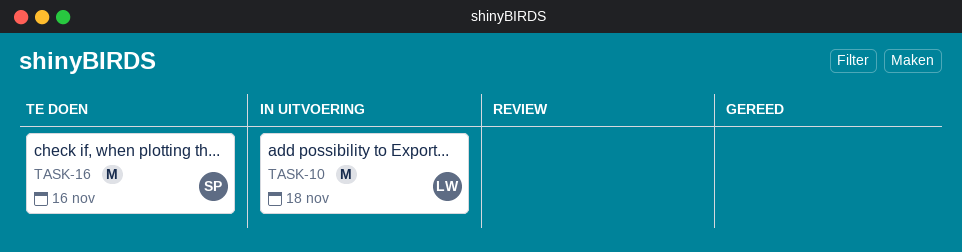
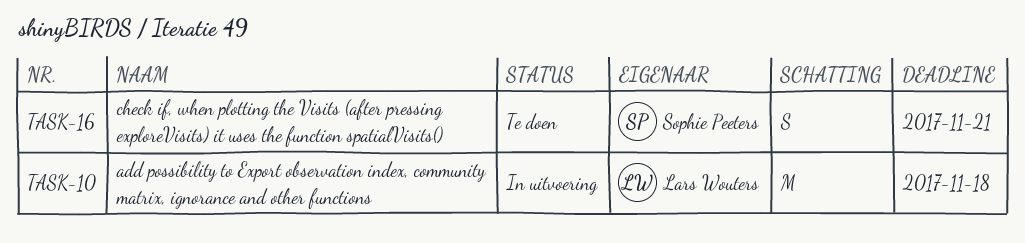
TASK-16, estimate: M -> S
TASK-16, due: Nov 16 -> Nov 21

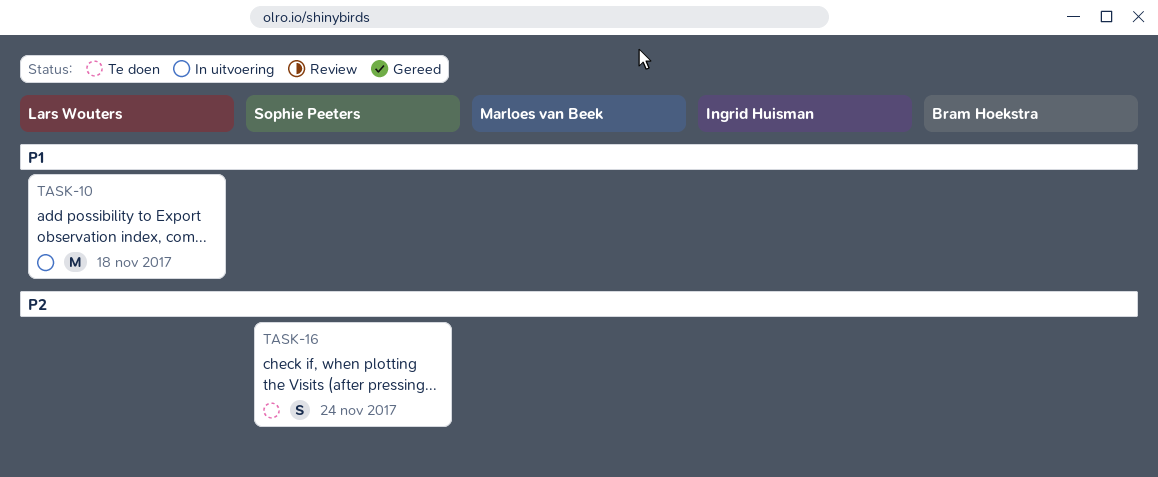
TASK-16, due: Nov 21 -> Nov 24

